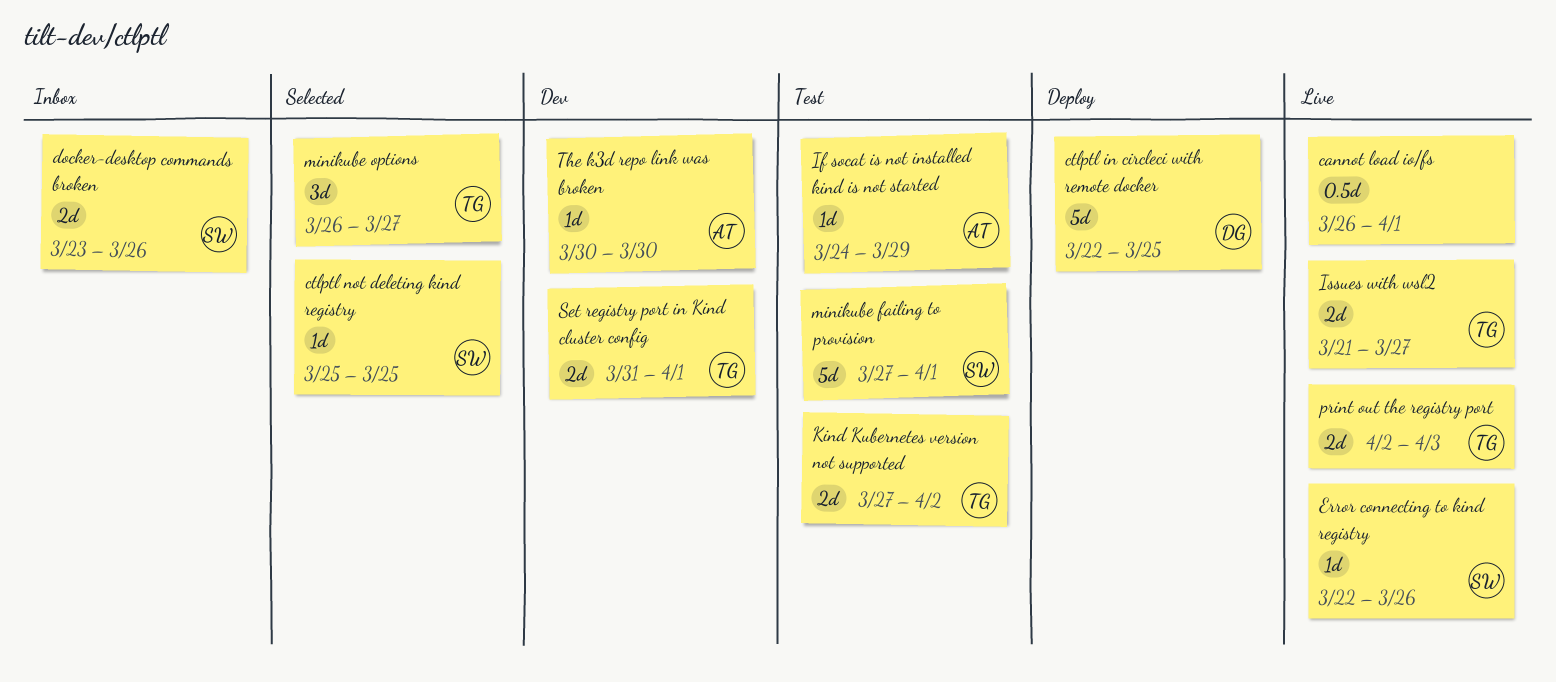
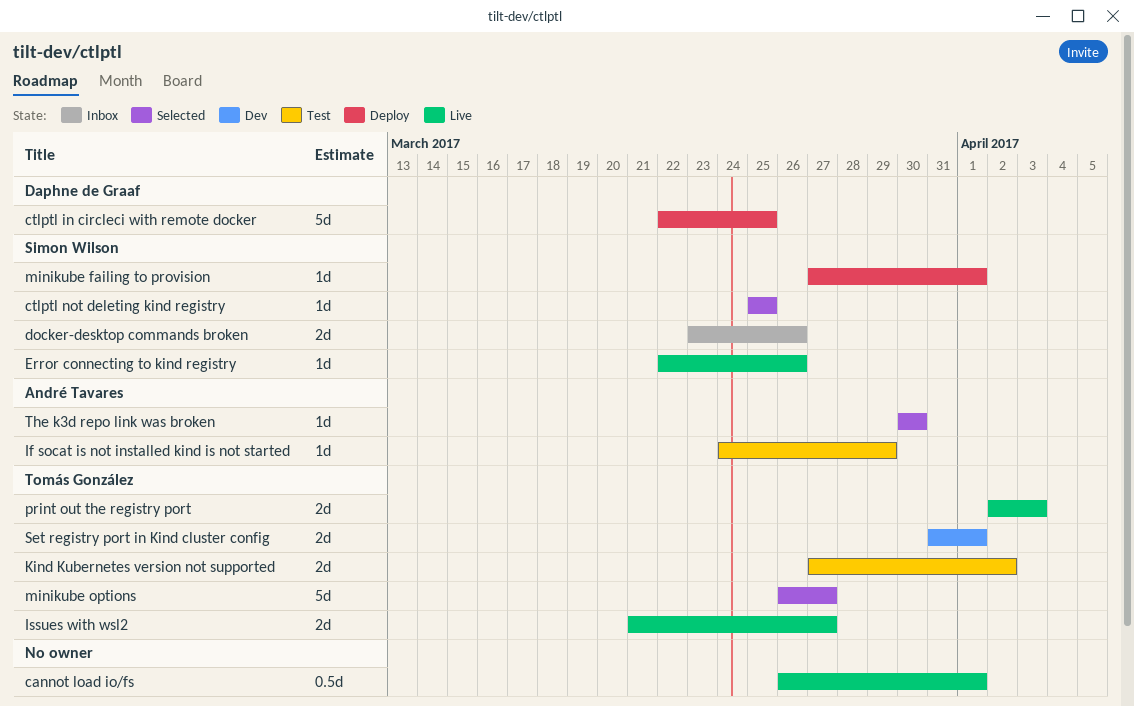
minikube failing to provision, status: Test -> Deploy
minikube failing to provision, estimate: 5d -> 1d
minikube options, estimate: 3d -> 5d
The k3d repo link was broken, status: Dev -> Selected

